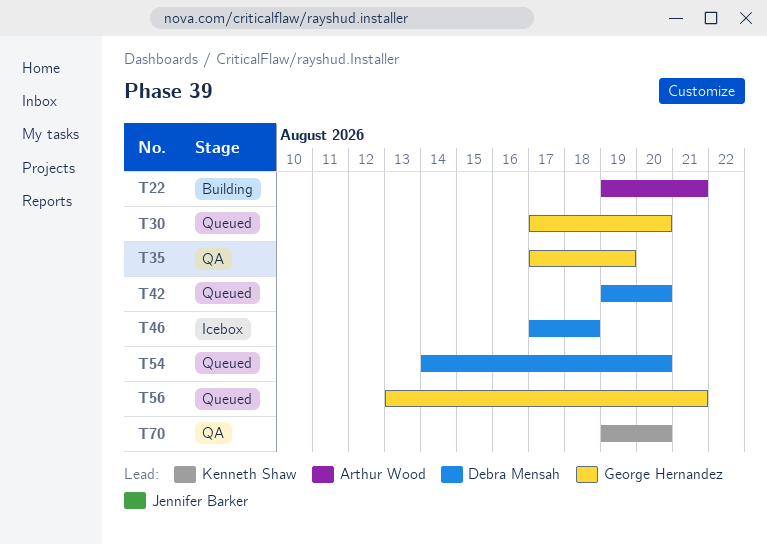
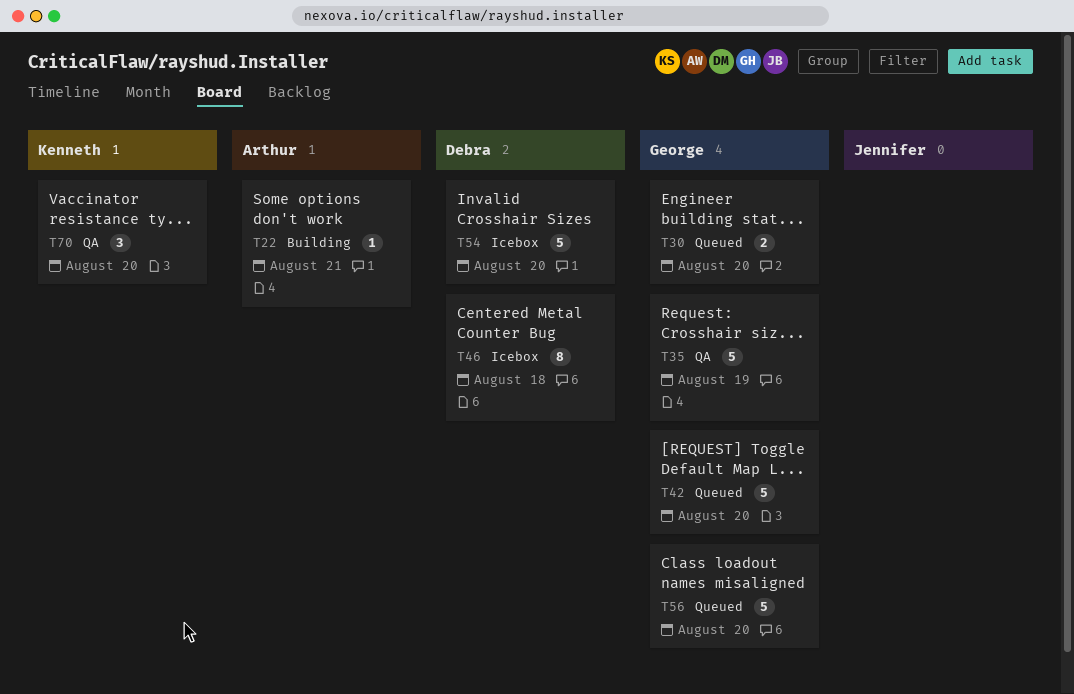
T42, owner: Debra Mensah -> George Hernandez
T54, status: Queued -> Icebox
T56, due: Aug 21 -> Aug 20

